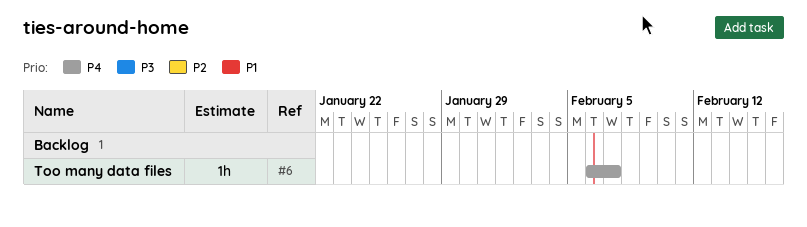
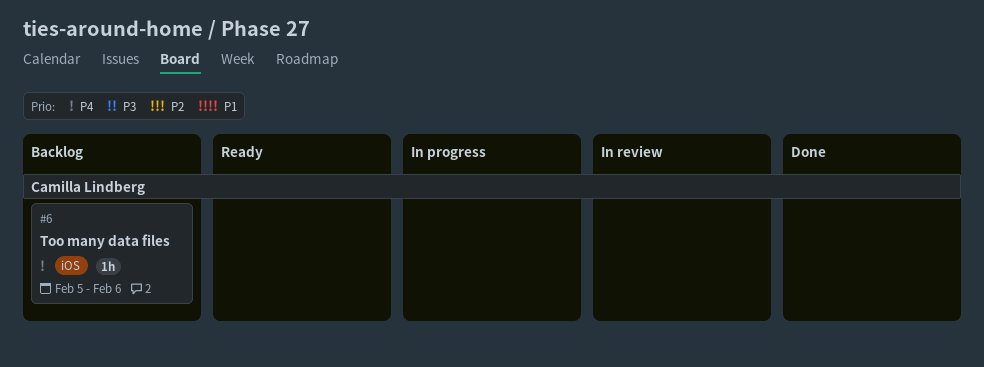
#6, start: Feb 6 -> Feb 5
#6, due: Feb 7 -> Feb 6

